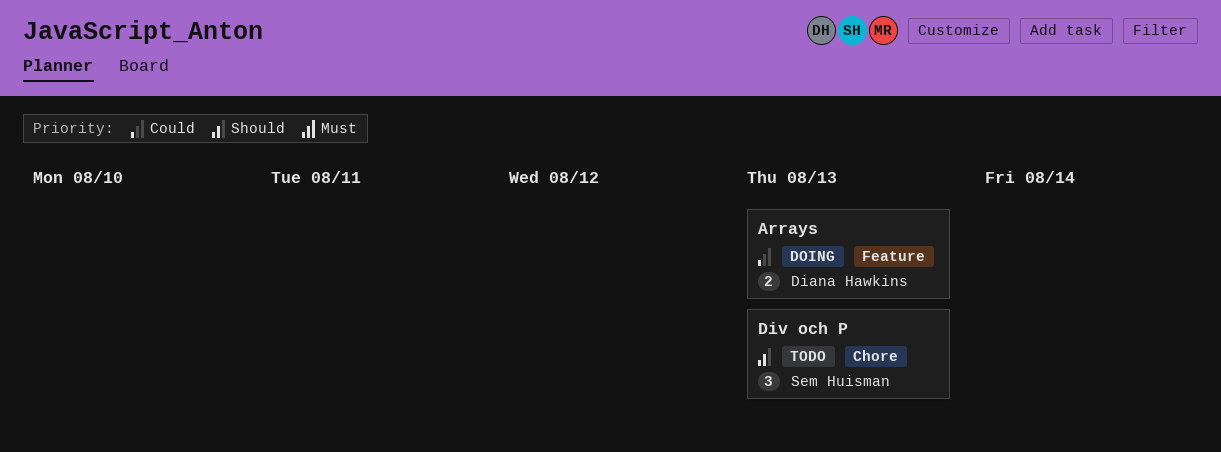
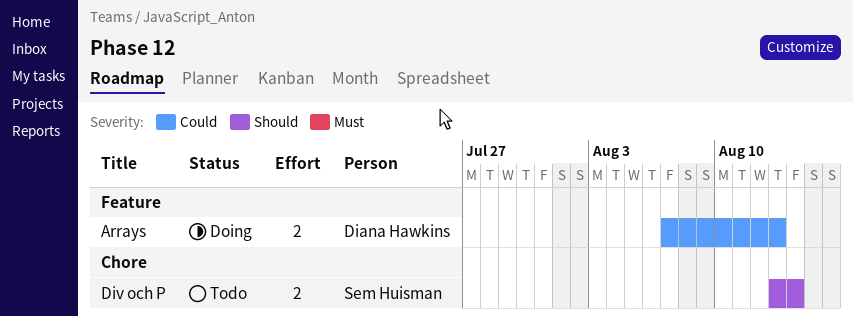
Div och P, estimate: 3 -> 2
Div och P, due: Aug 13 -> Aug 14

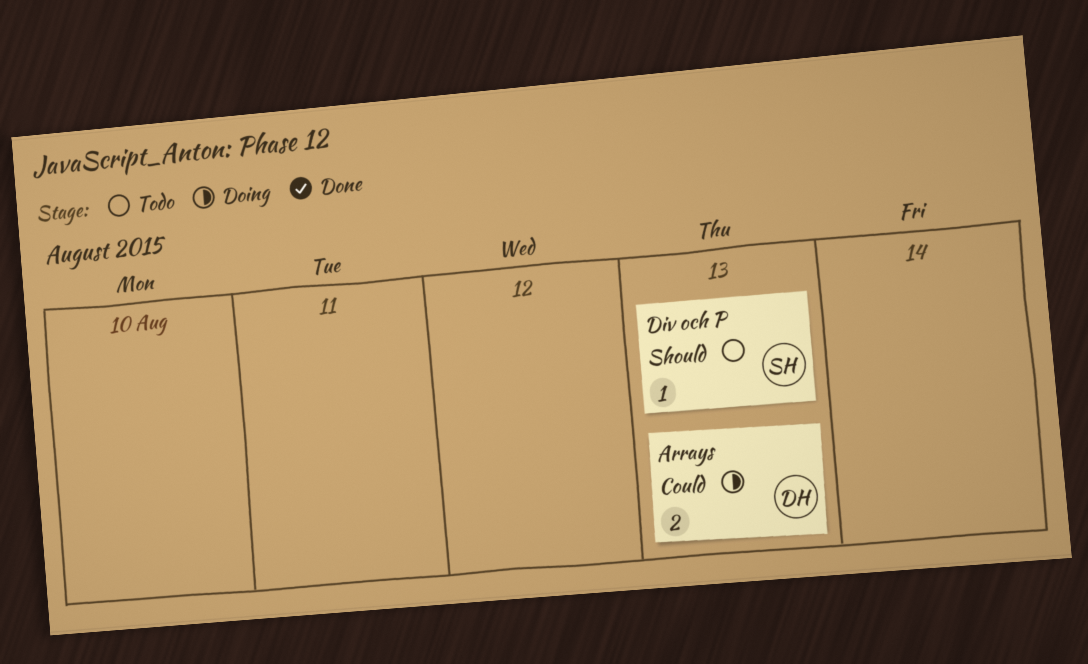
Div och P, estimate: 2 -> 1
Div och P, due: Aug 14 -> Aug 13

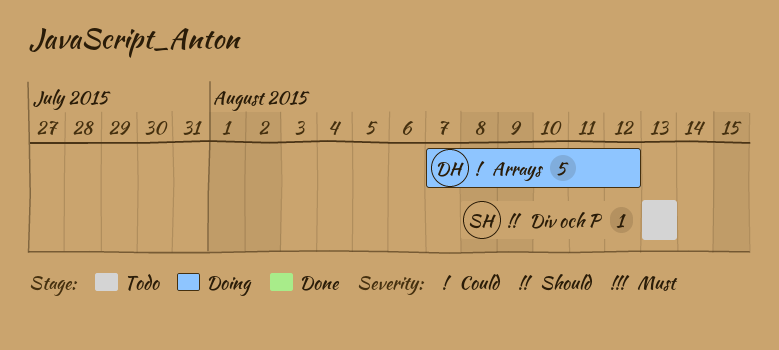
Arrays, estimate: 2 -> 5
Arrays, due: Aug 13 -> Aug 12

